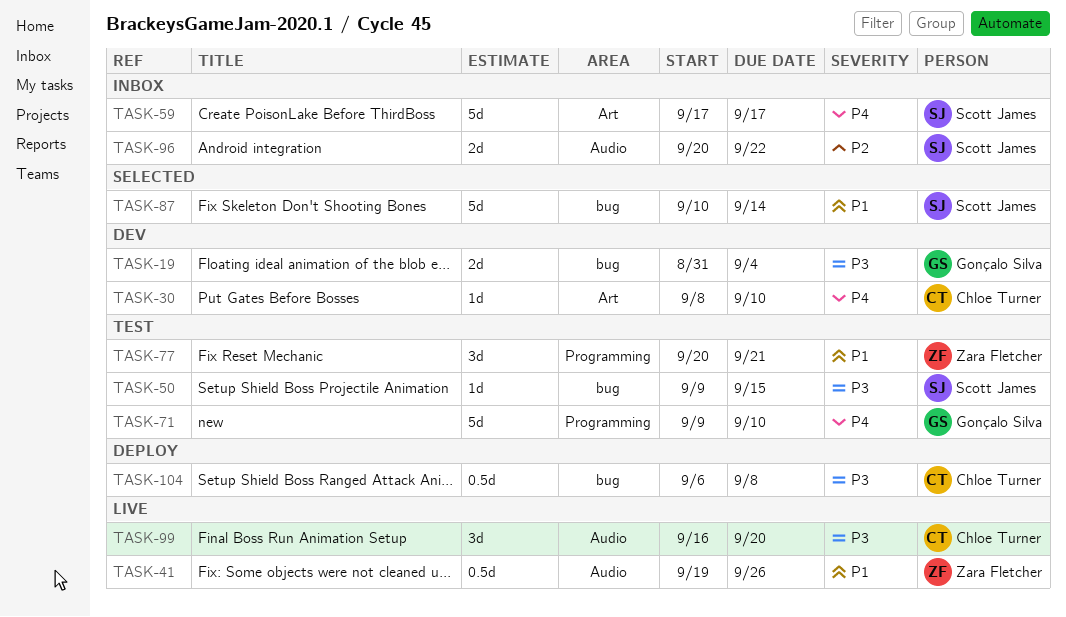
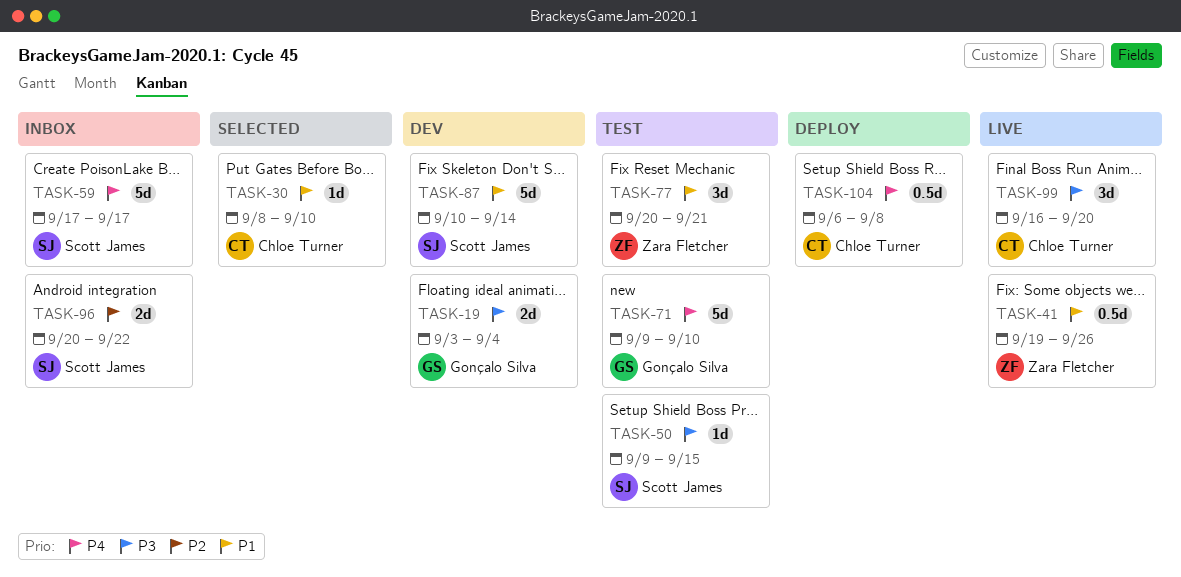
TASK-19, start: Aug 31 -> Sep 3
TASK-30, status: Dev -> Selected
TASK-30, priority: P4 -> P1
TASK-87, status: Selected -> Dev
TASK-104, priority: P3 -> P4

